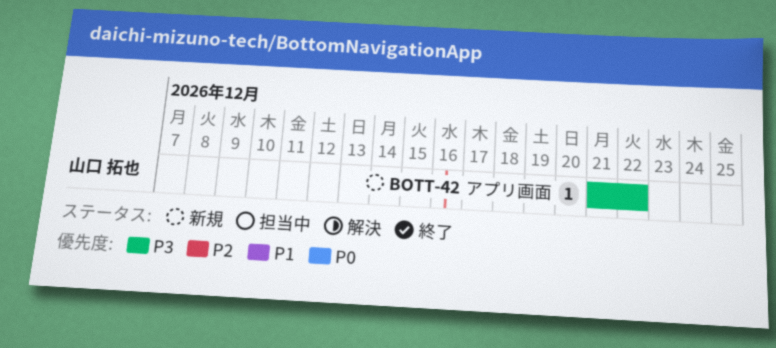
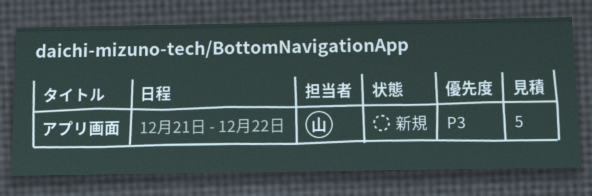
アプリ画面, estimate: 1 -> 5

